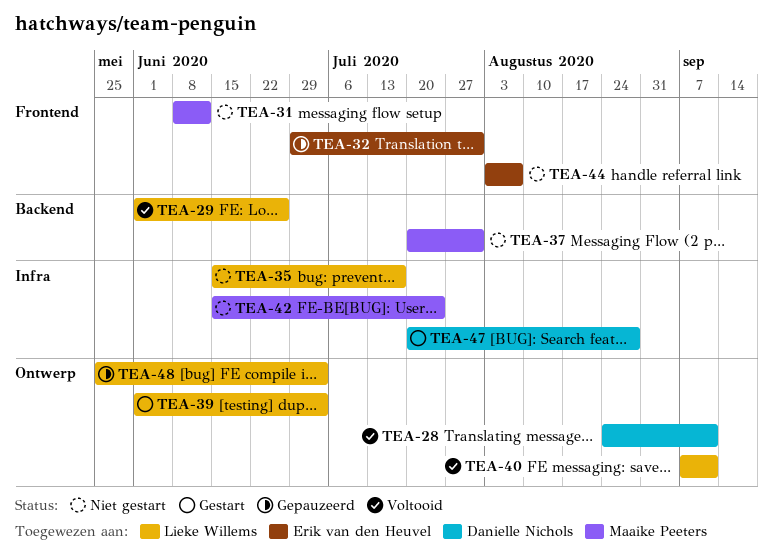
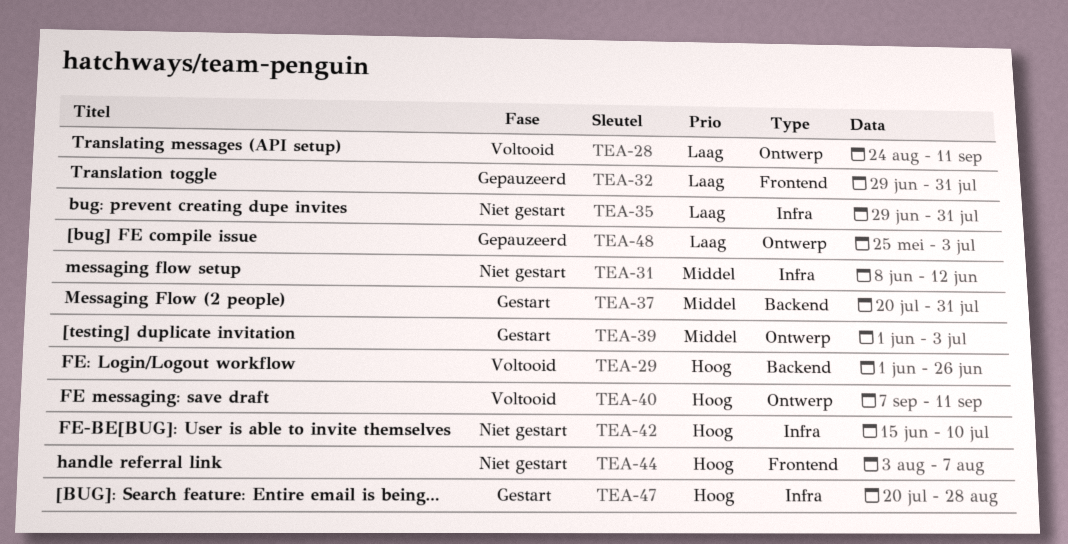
TEA-31, label: Frontend -> Infra
TEA-35, start: Jun 15 -> Jun 29
TEA-35, due: Jul 17 -> Jul 31
TEA-37, status: Niet gestart -> Gestart
TEA-42, due: Jul 24 -> Jul 10

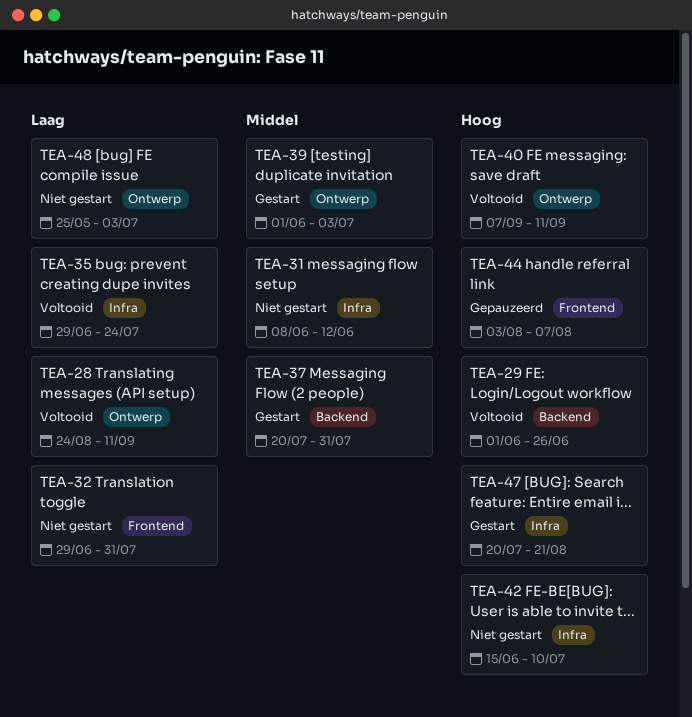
TEA-32, status: Gepauzeerd -> Niet gestart
TEA-35, status: Niet gestart -> Voltooid
TEA-35, due: Jul 31 -> Jul 24
TEA-44, status: Niet gestart -> Gepauzeerd
TEA-47, due: Aug 28 -> Aug 21
TEA-48, status: Gepauzeerd -> Niet gestart

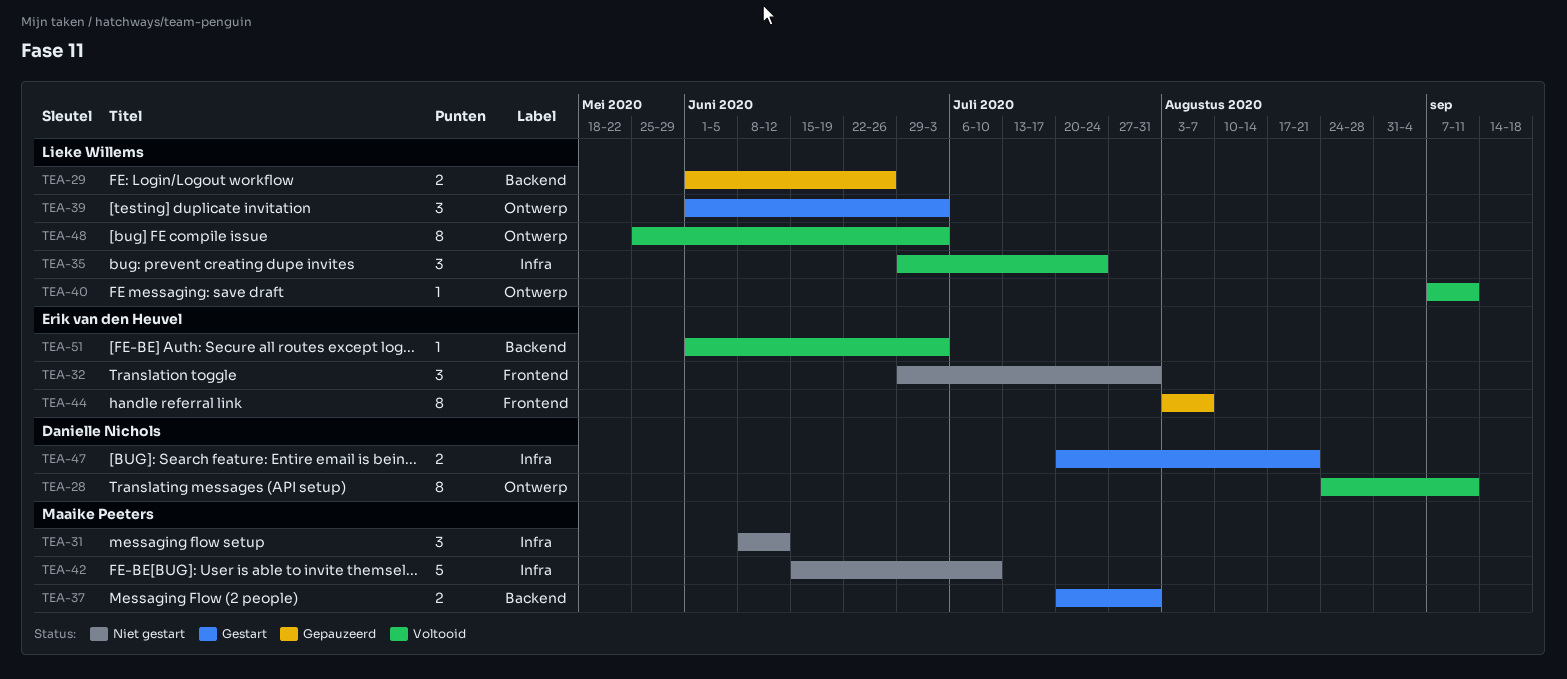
TEA-29, status: Voltooid -> Gepauzeerd
TEA-48, status: Niet gestart -> Voltooid
TEA-51: none -> present

